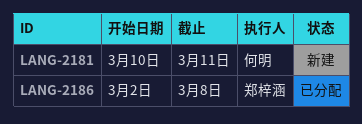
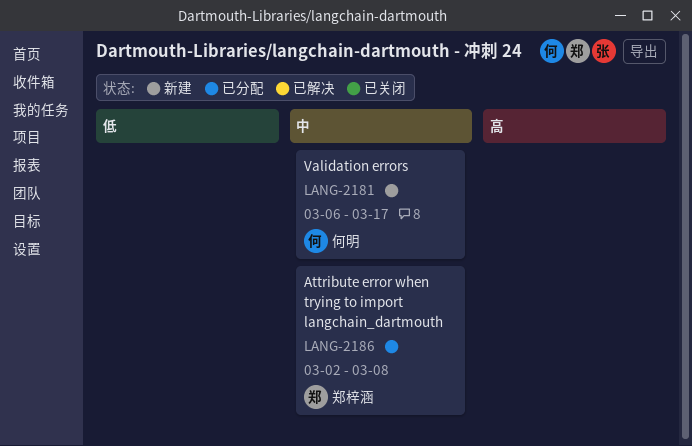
LANG-2181, start: Mar 10 -> Mar 6
LANG-2181, due: Mar 11 -> Mar 17

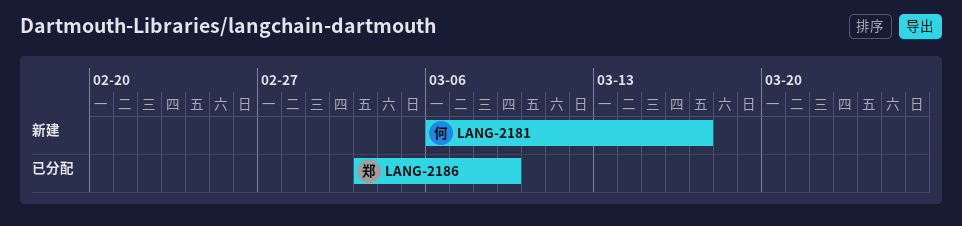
LANG-2186, start: Mar 2 -> Mar 3
LANG-2186, due: Mar 8 -> Mar 9

